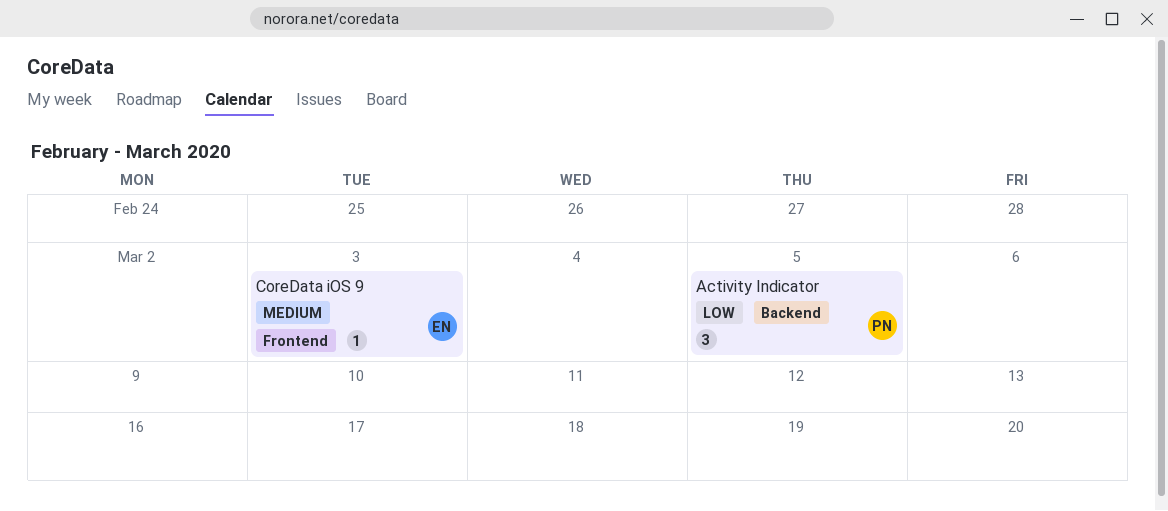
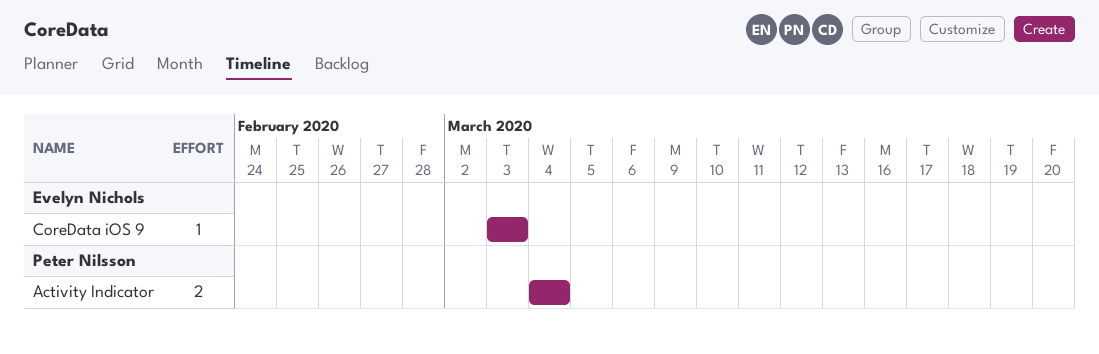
Activity Indicator, estimate: 3 -> 2
Activity Indicator, due: Mar 5 -> Mar 4

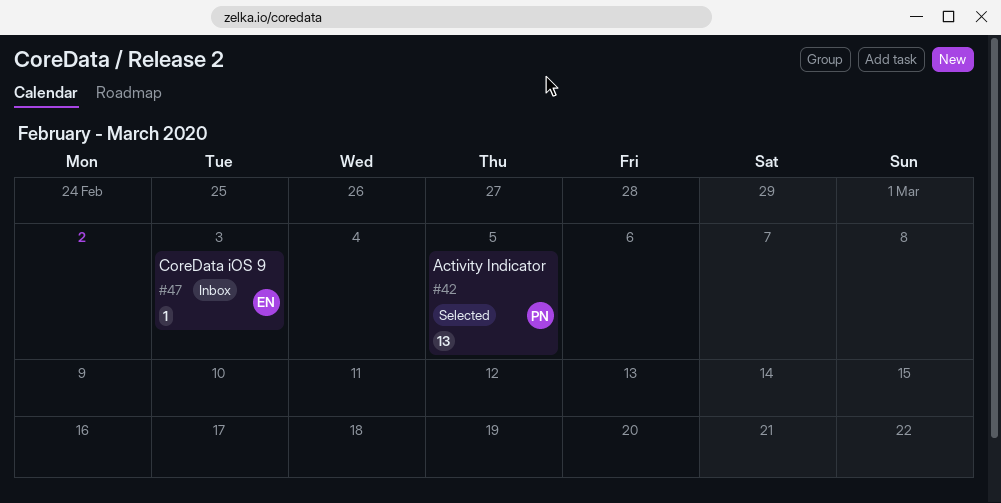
Activity Indicator, estimate: 2 -> 13
Activity Indicator, due: Mar 4 -> Mar 5

